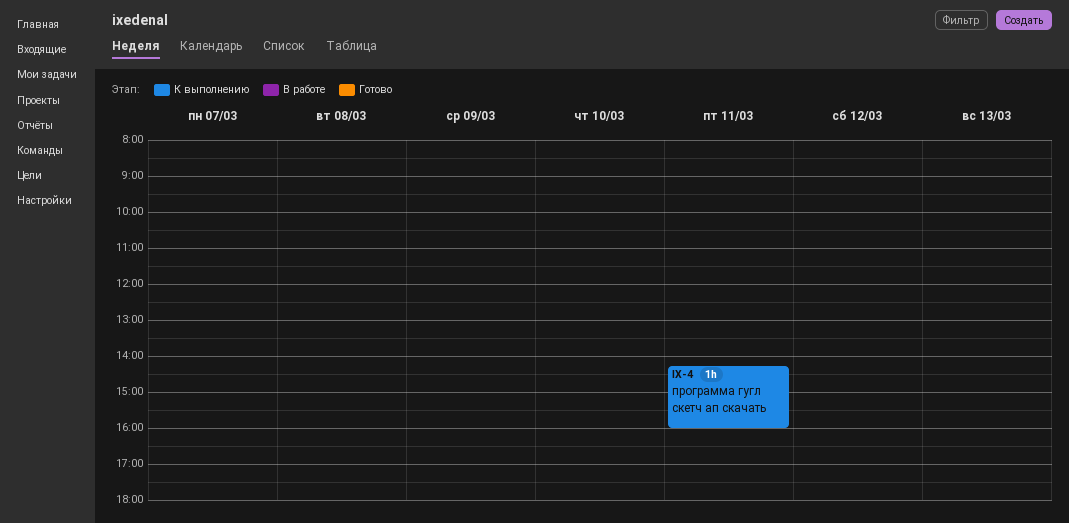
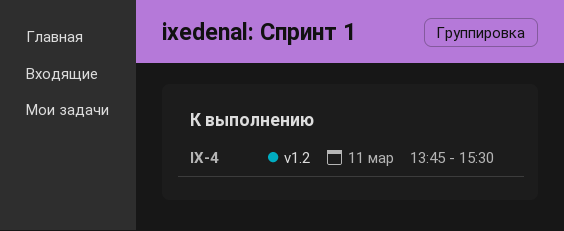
IX-4, begins: 14:15 -> 13:45
IX-4, ends: 16:00 -> 15:30

